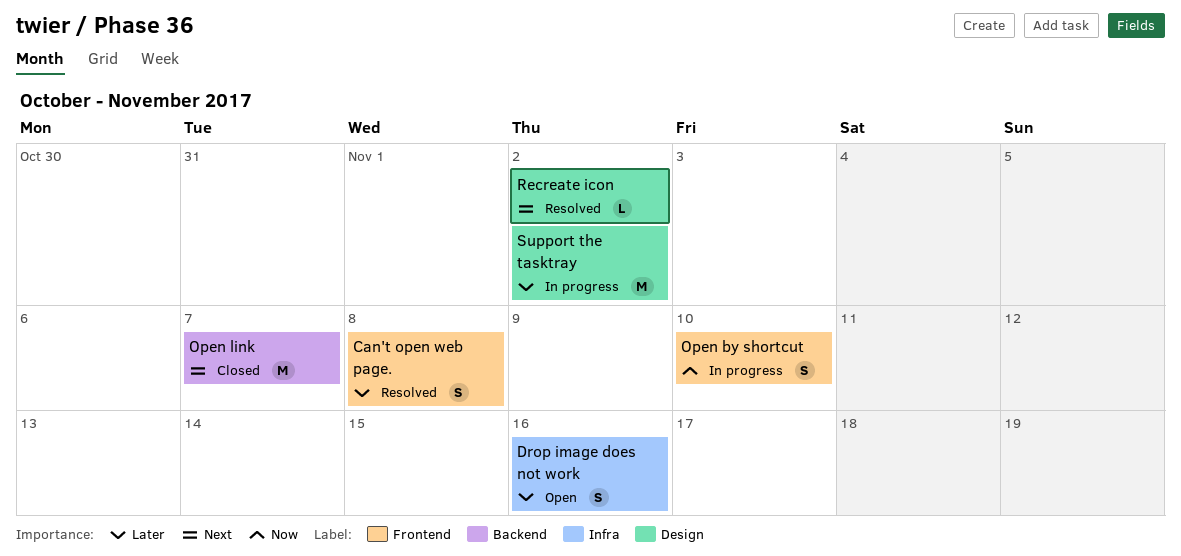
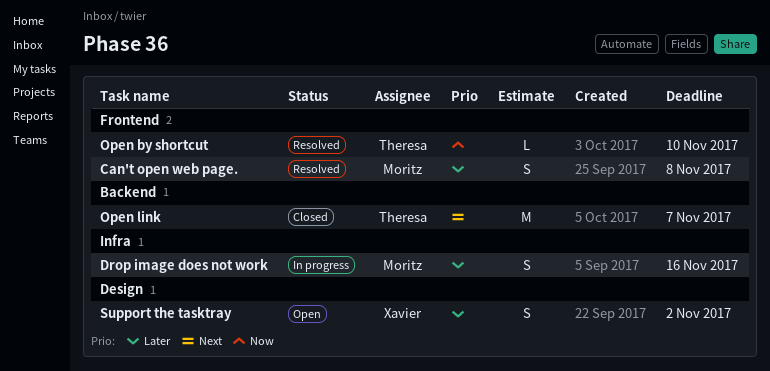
Drop image does not work, status: Open -> In progress
Open by shortcut, status: In progress -> Resolved
Open by shortcut, estimate: S -> L
Recreate icon: present -> none
Support the tasktray, status: In progress -> Open
Support the tasktray, estimate: M -> S

